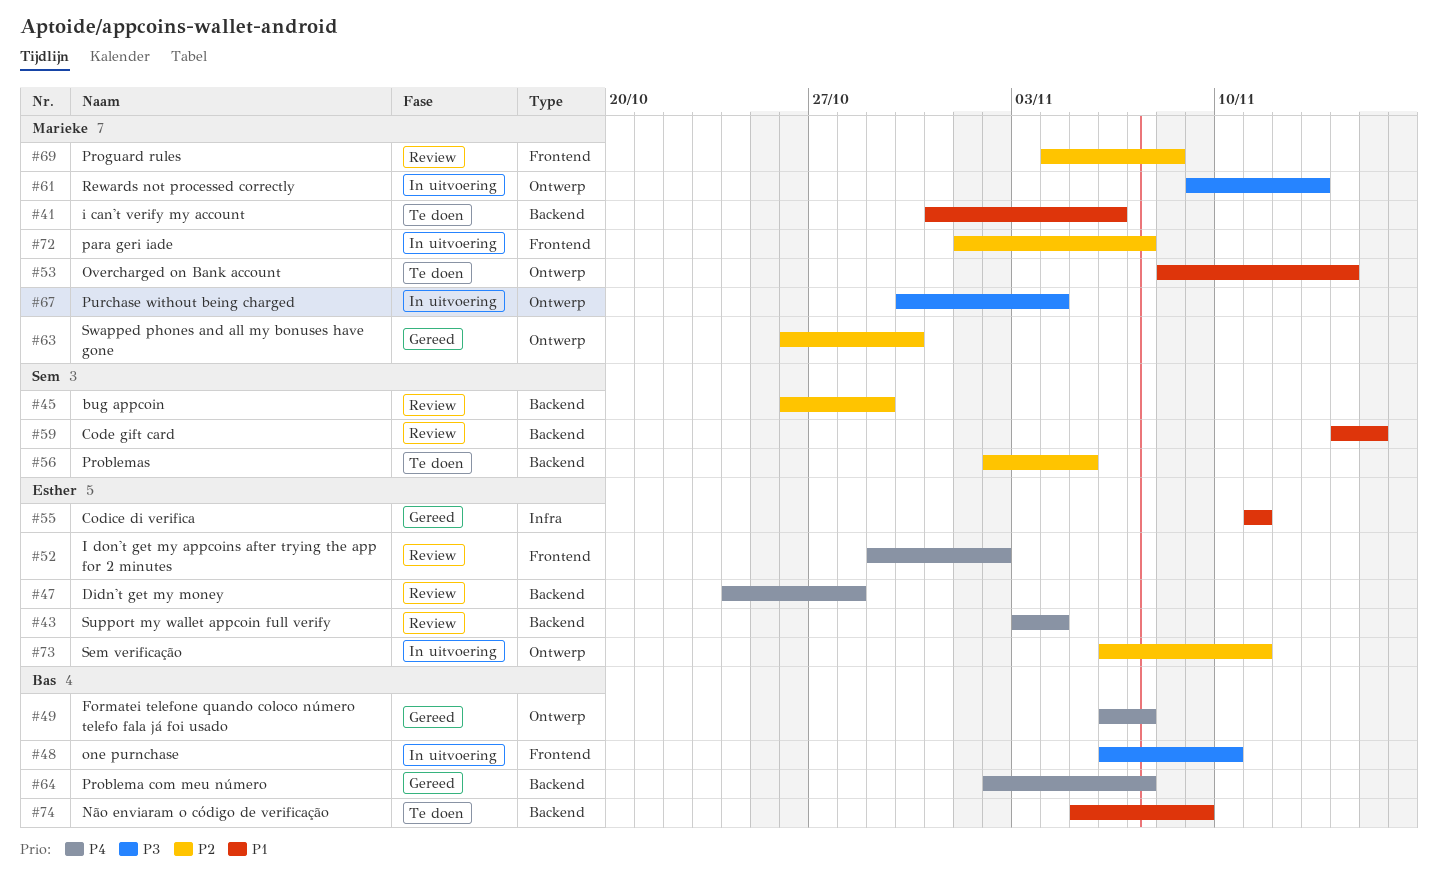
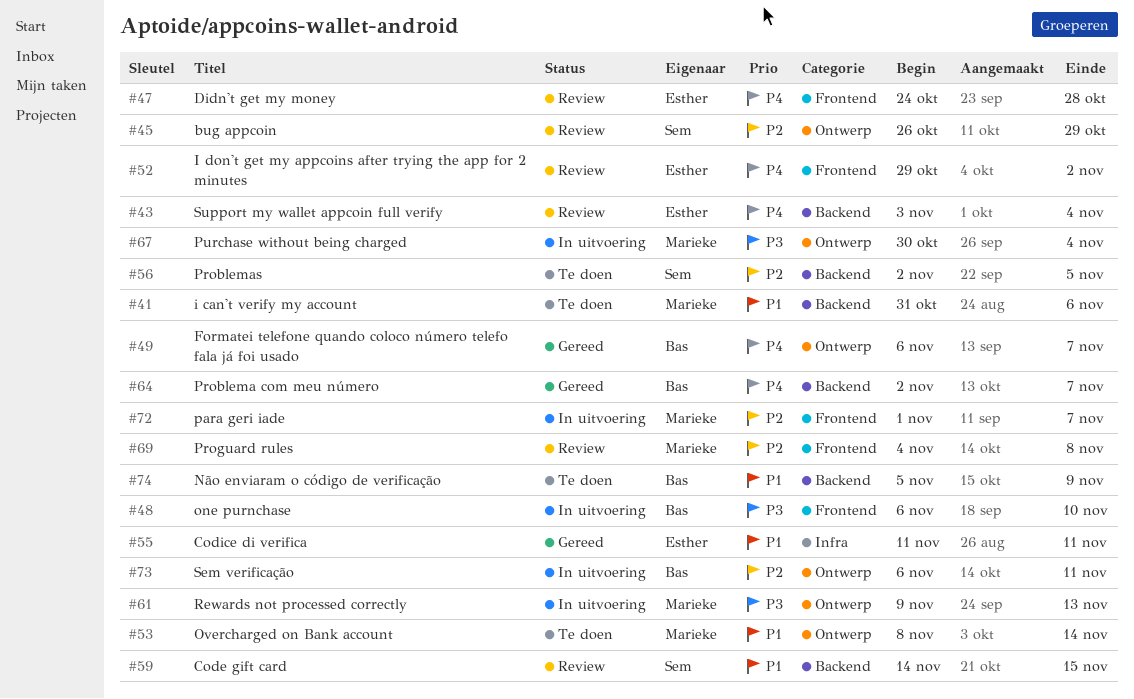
#45, label: Backend -> Ontwerp
#47, label: Backend -> Frontend
#63: present -> none
#73, owner: Esther -> Bas

